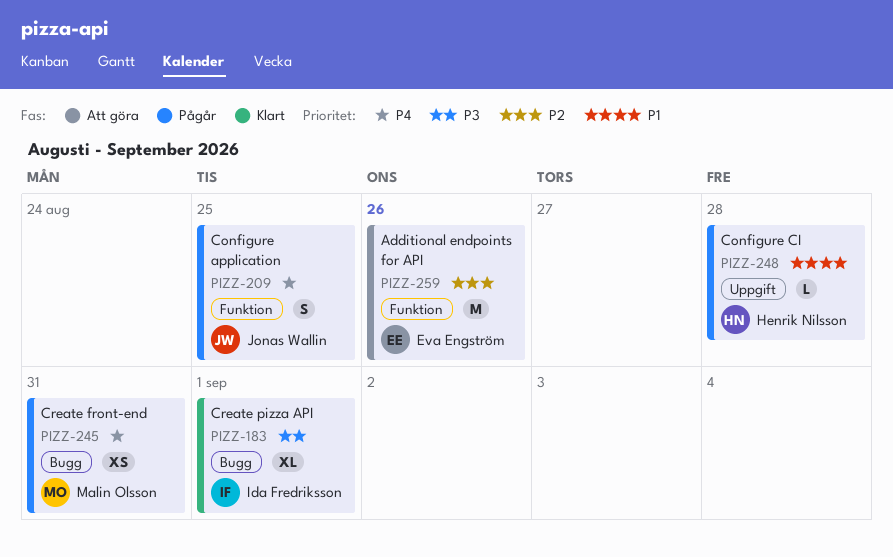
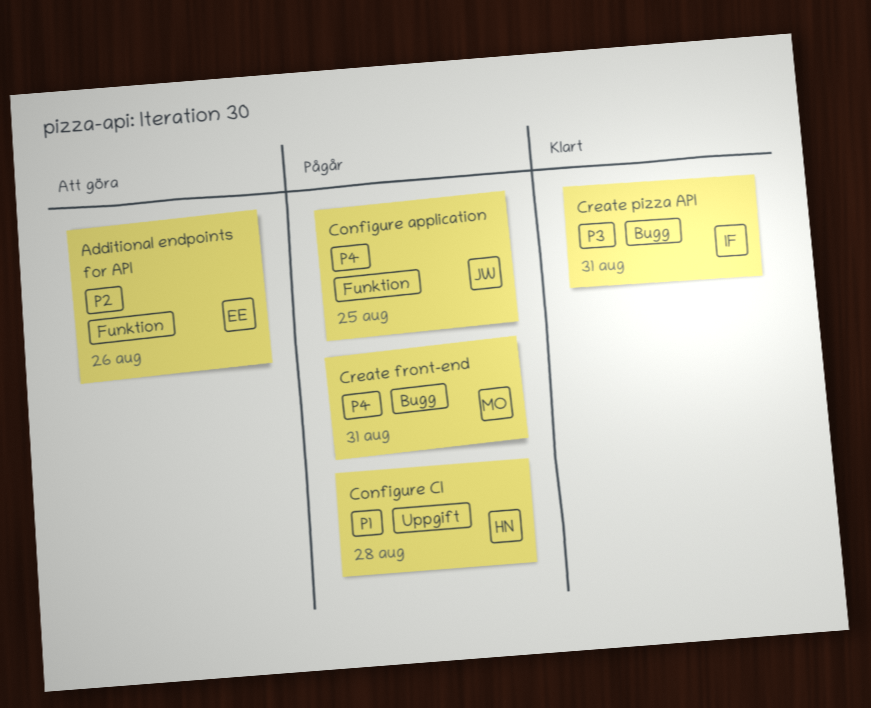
Create pizza API, due: Sep 1 -> Aug 31

